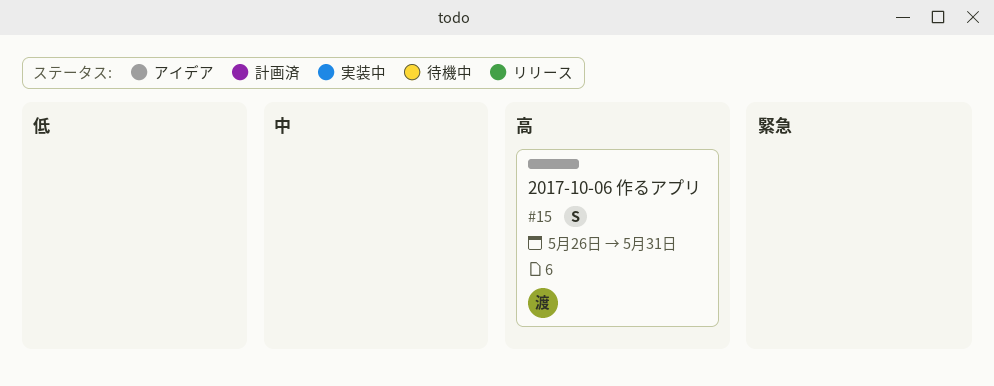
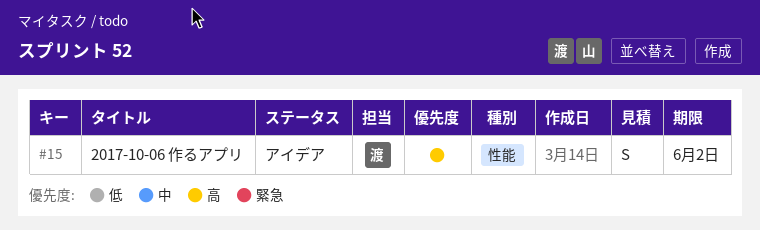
#15, due: May 31 -> Jun 2

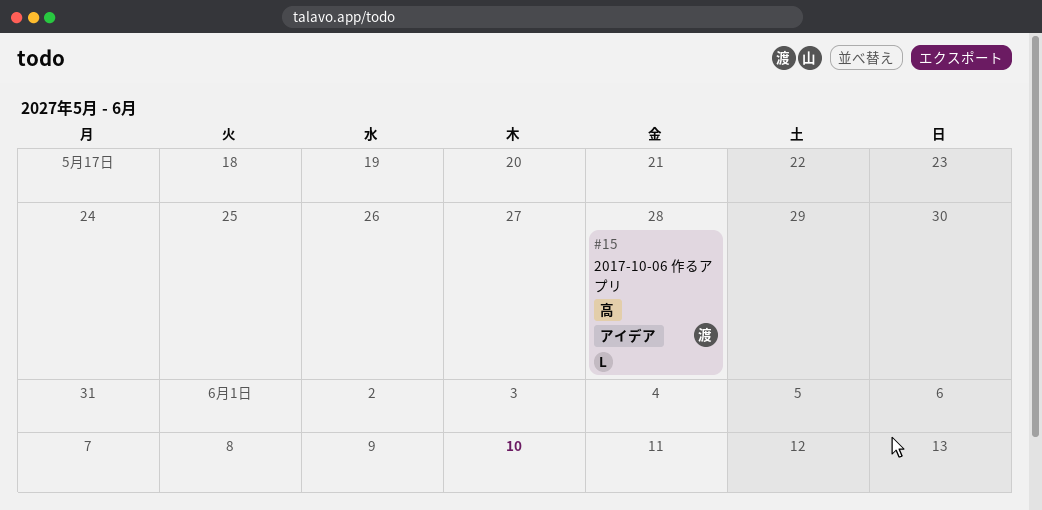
#15, estimate: S -> L
#15, due: Jun 2 -> May 28

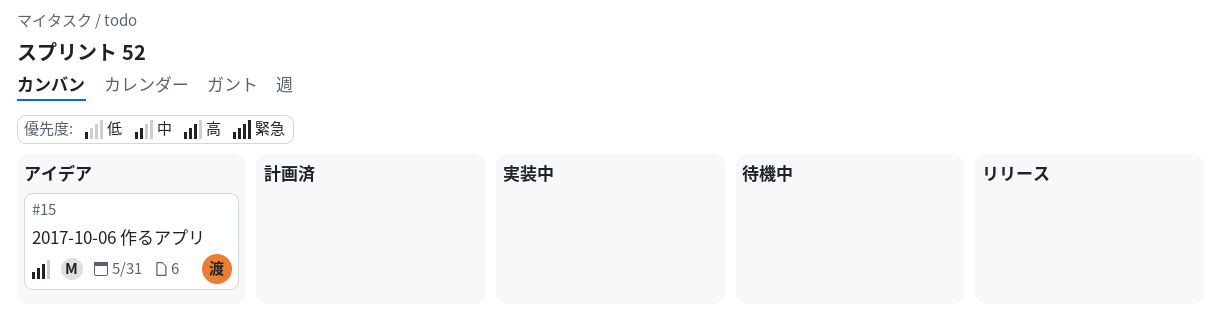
#15, estimate: L -> M
#15, due: May 28 -> May 31

